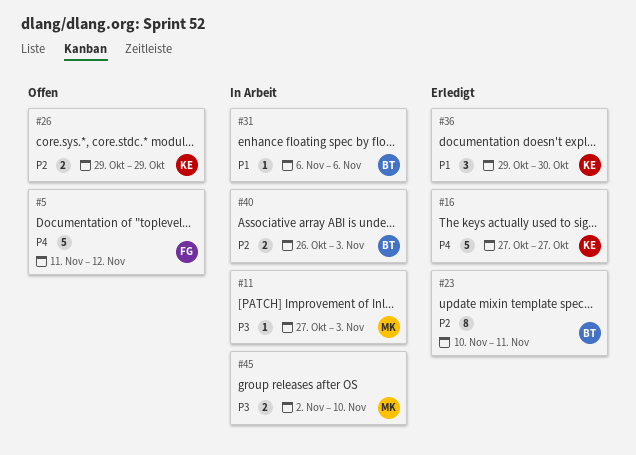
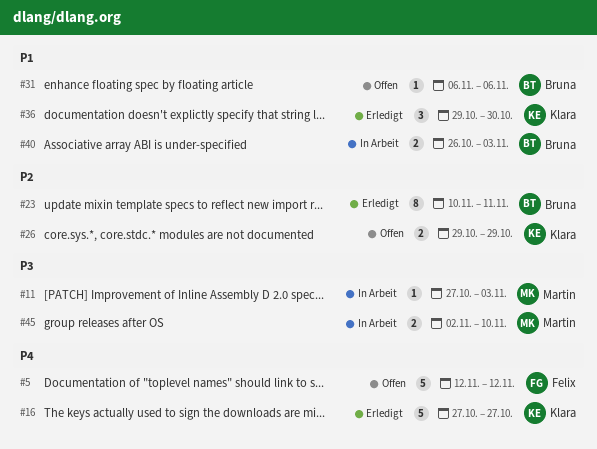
#5, start: Nov 11 -> Nov 12
#31, status: In Arbeit -> Offen
#40, priority: P2 -> P1

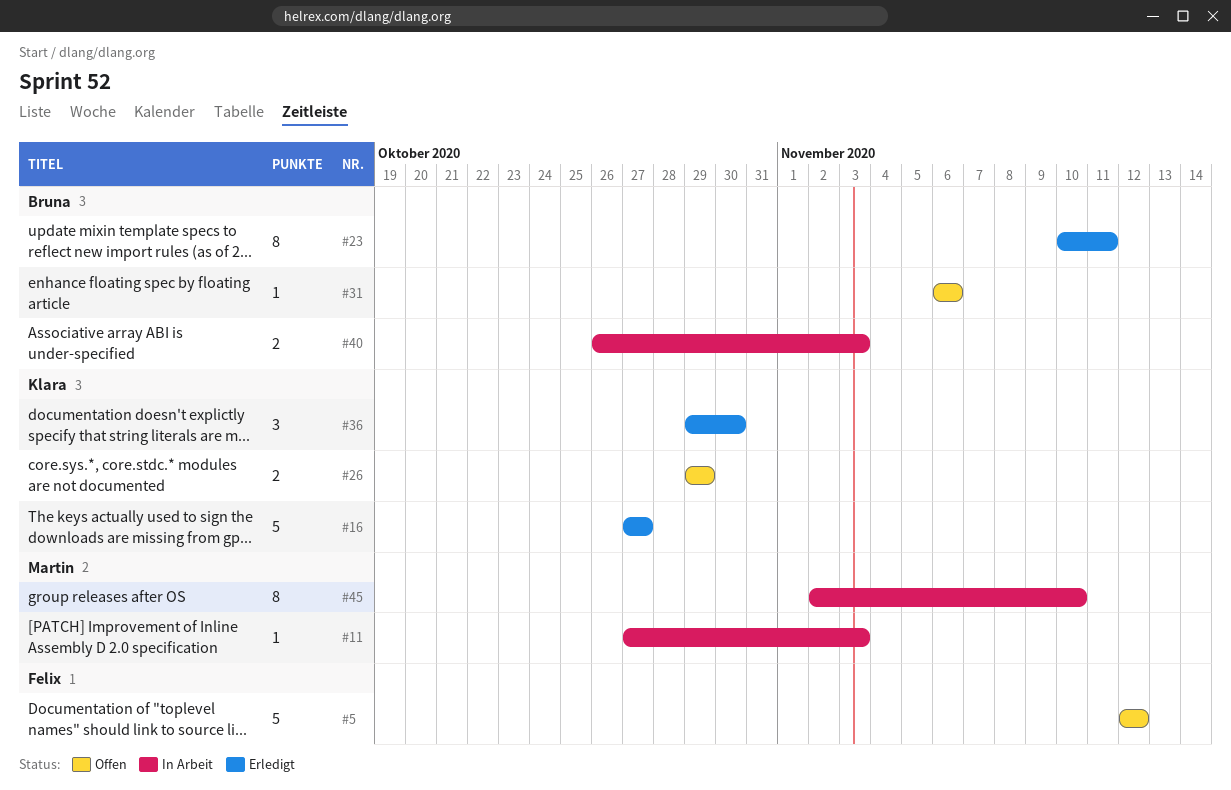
#45, estimate: 2 -> 8

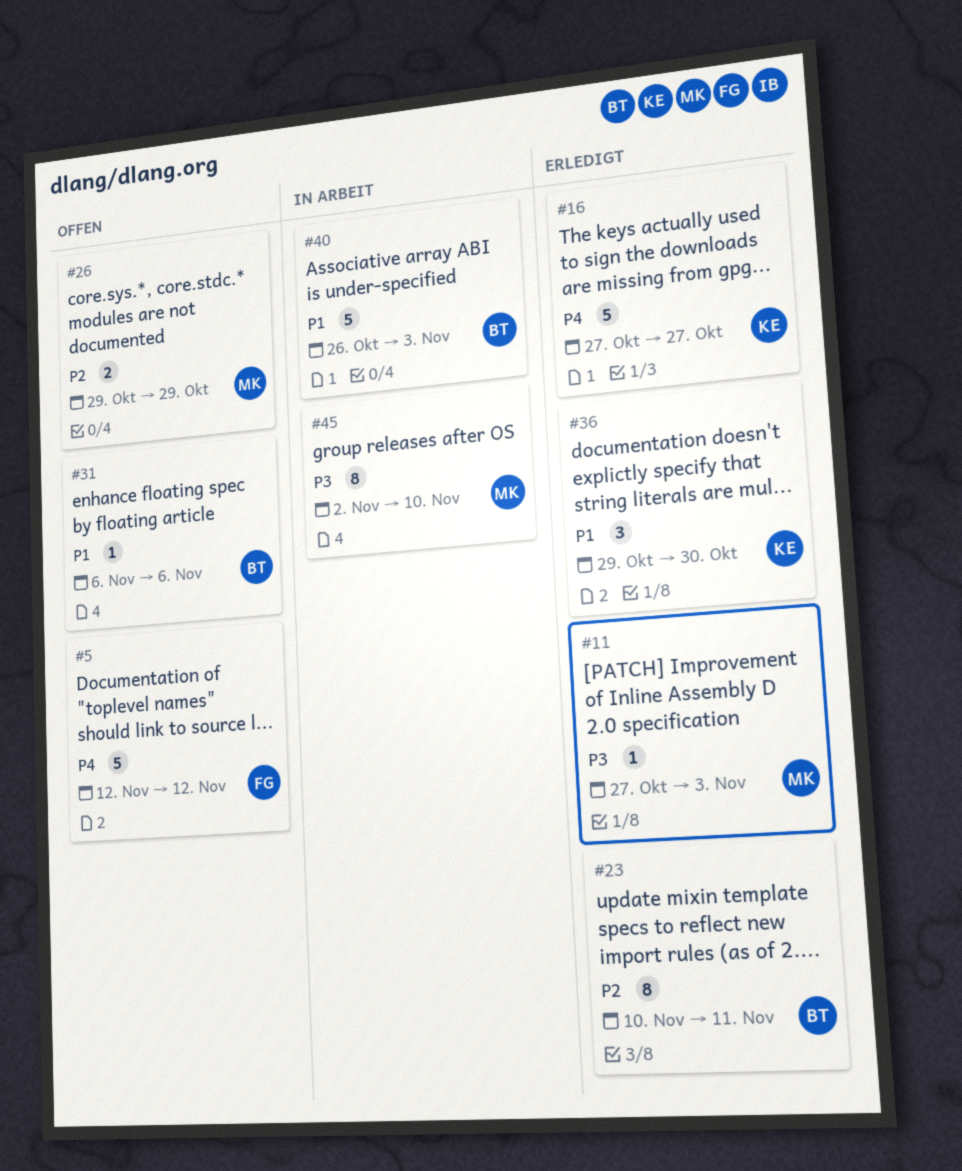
#11, status: In Arbeit -> Erledigt
#26, owner: Klara -> Martin
#40, estimate: 2 -> 5

